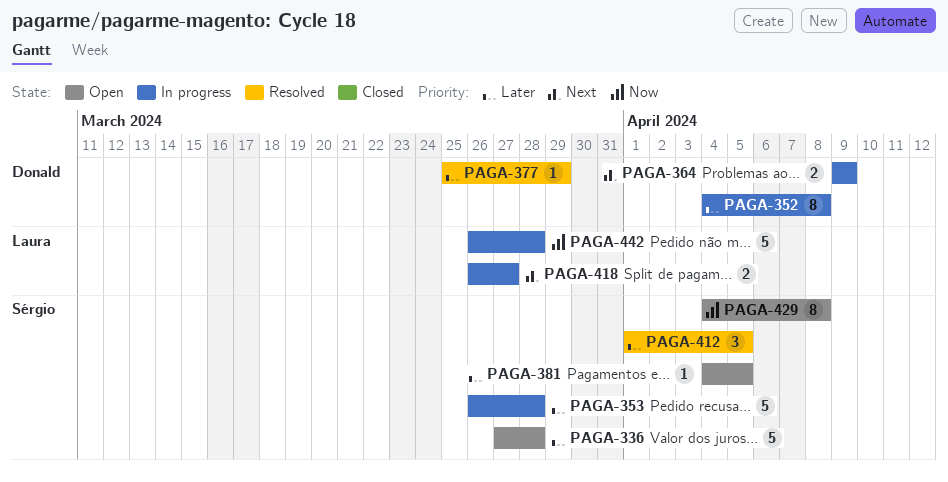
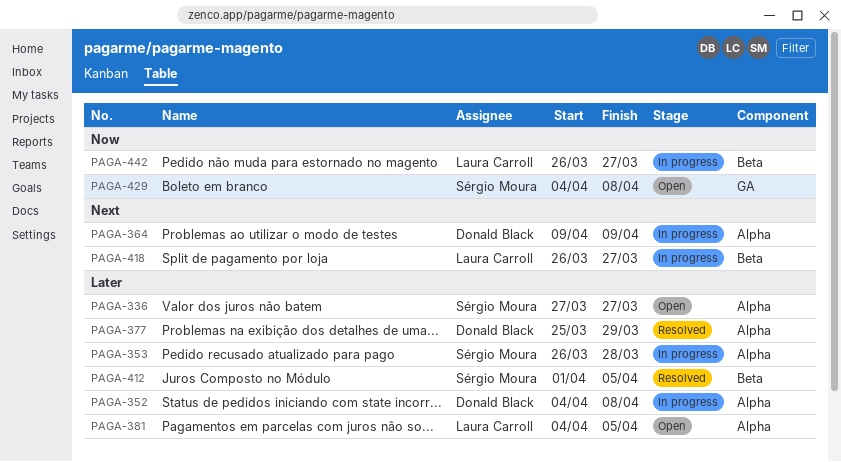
PAGA-336, due: Mar 28 -> Mar 27
PAGA-381, owner: Sérgio Moura -> Laura Carroll
PAGA-442, due: Mar 28 -> Mar 27

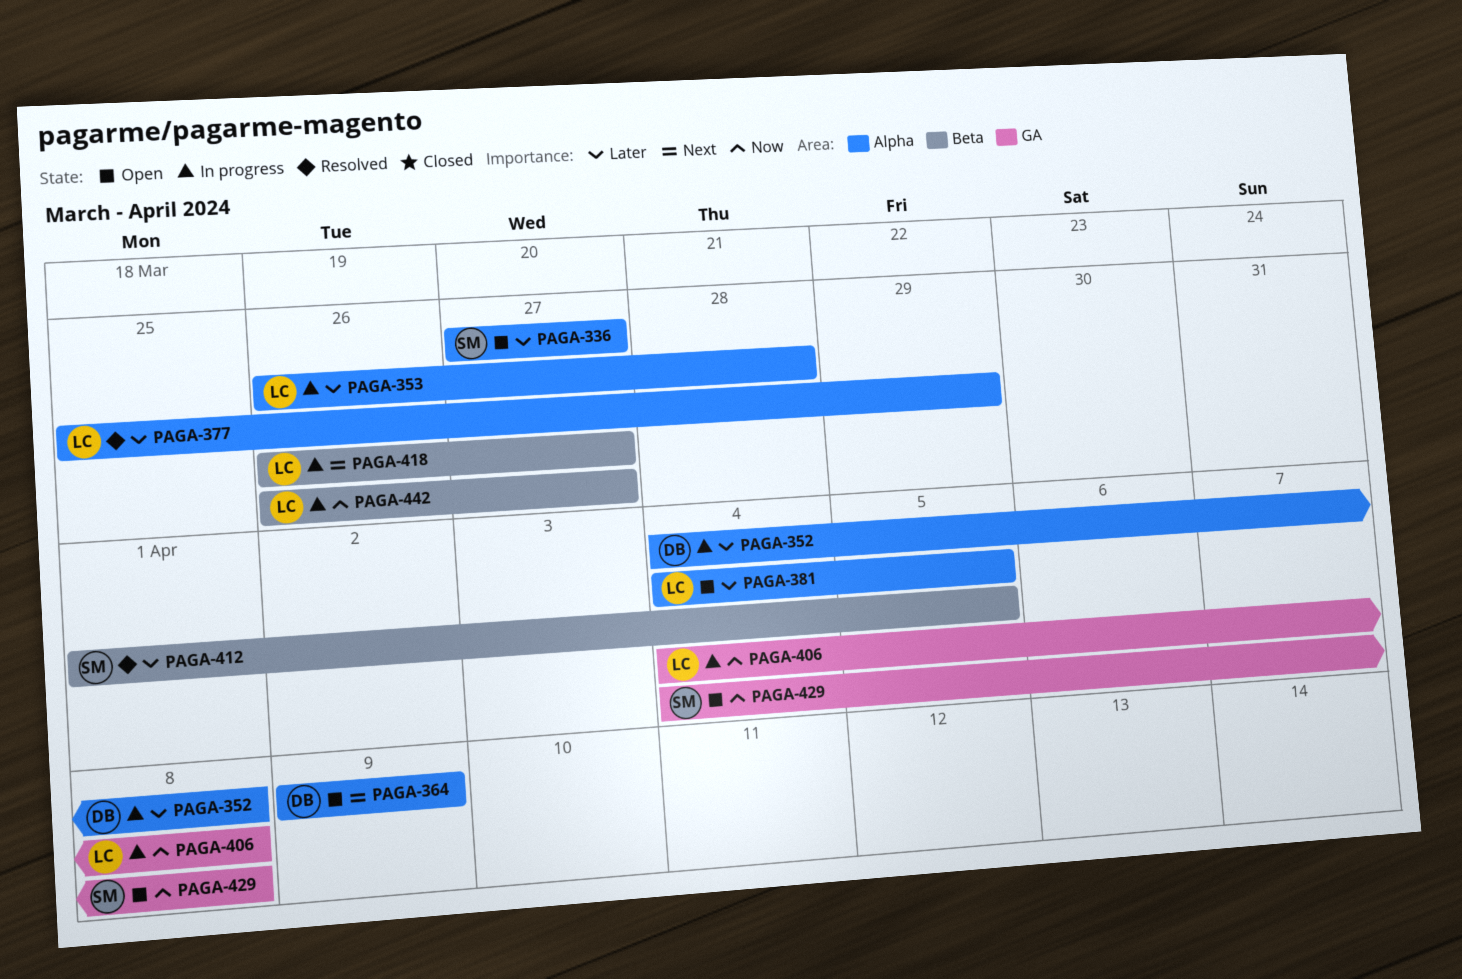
PAGA-353, owner: Sérgio Moura -> Laura Carroll
PAGA-364, status: In progress -> Open
PAGA-377, owner: Donald Black -> Laura Carroll
PAGA-406: none -> present

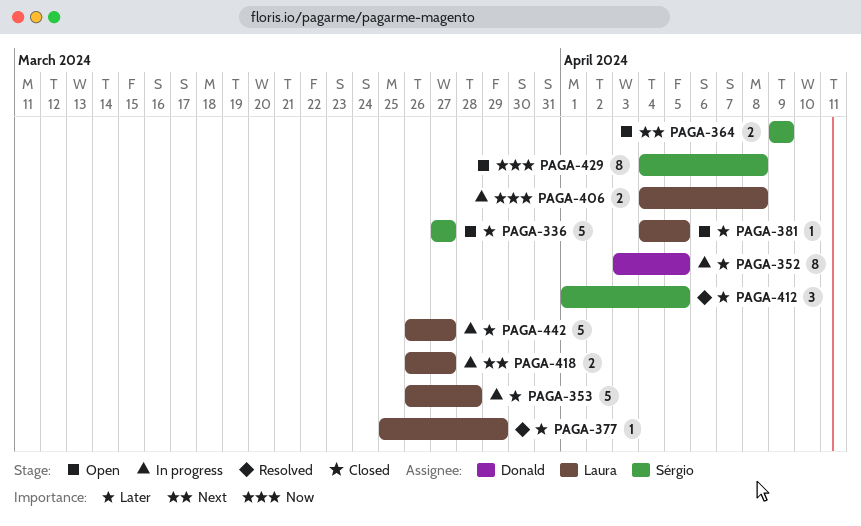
PAGA-352, start: Apr 4 -> Apr 3
PAGA-352, due: Apr 8 -> Apr 5
PAGA-364, owner: Donald -> Sérgio
PAGA-442, priority: Now -> Later

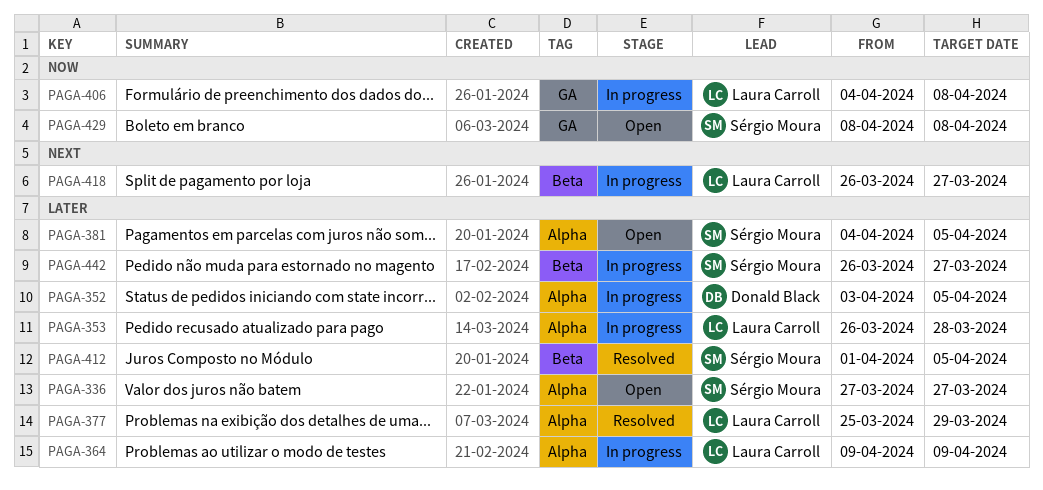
PAGA-364, status: Open -> In progress
PAGA-364, owner: Sérgio Moura -> Laura Carroll
PAGA-364, priority: Next -> Later
PAGA-381, owner: Laura Carroll -> Sérgio Moura
PAGA-429, start: Apr 4 -> Apr 8
PAGA-442, owner: Laura Carroll -> Sérgio Moura

